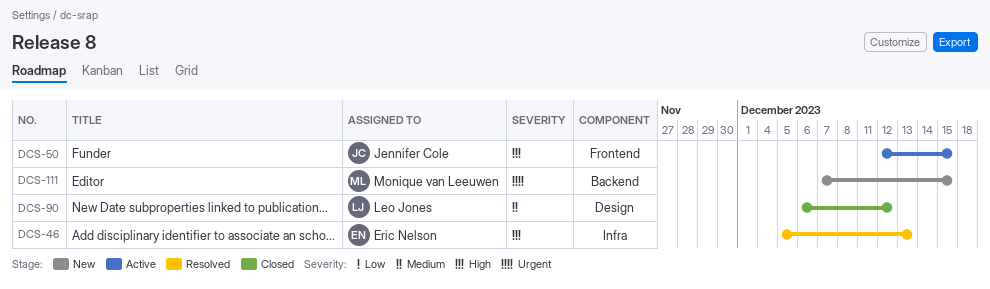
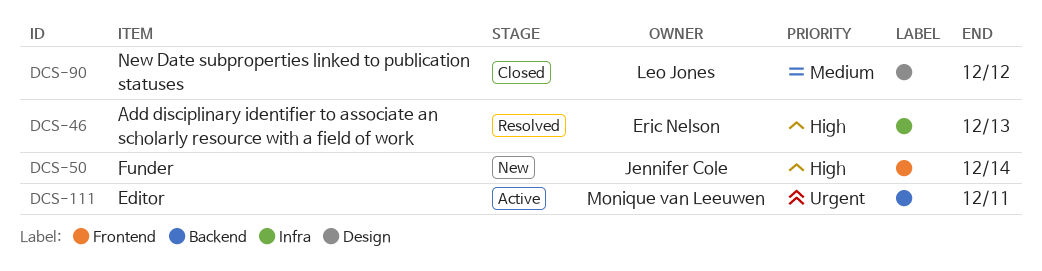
DCS-50, status: Active -> New
DCS-50, due: Dec 15 -> Dec 14
DCS-111, status: New -> Active
DCS-111, due: Dec 15 -> Dec 11

